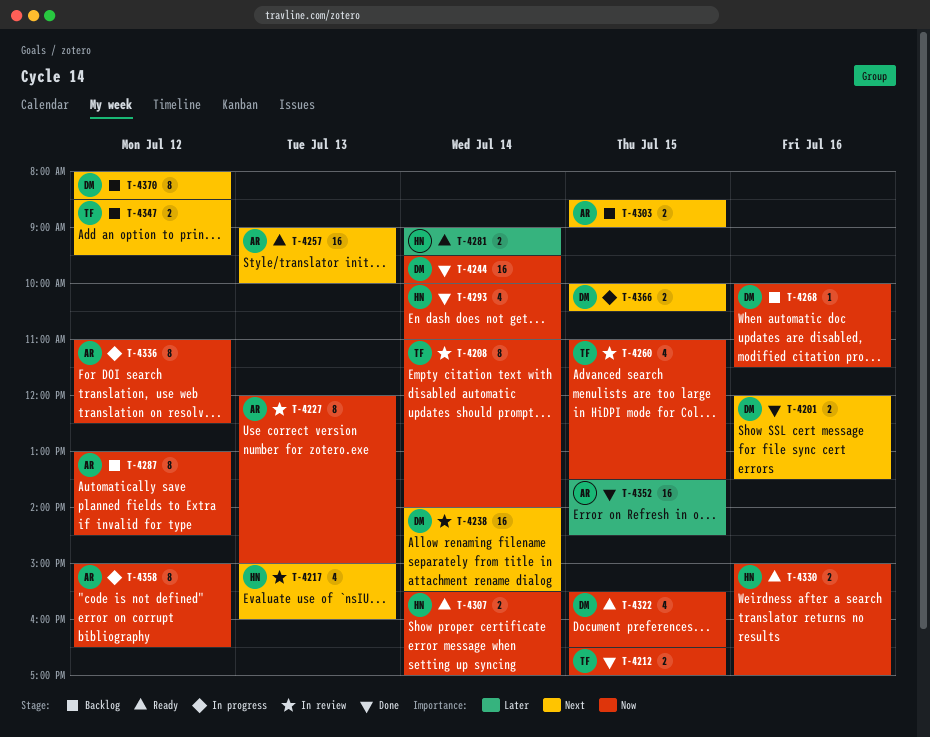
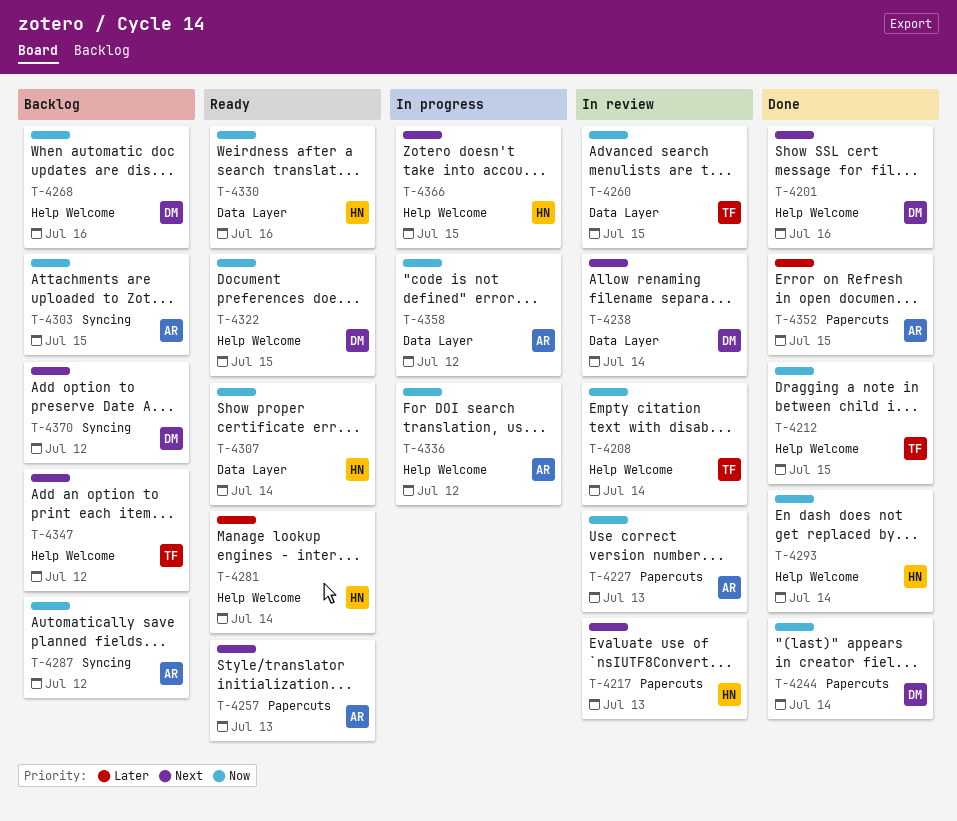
T-4303, priority: Next -> Now
T-4366, owner: DM -> HN

